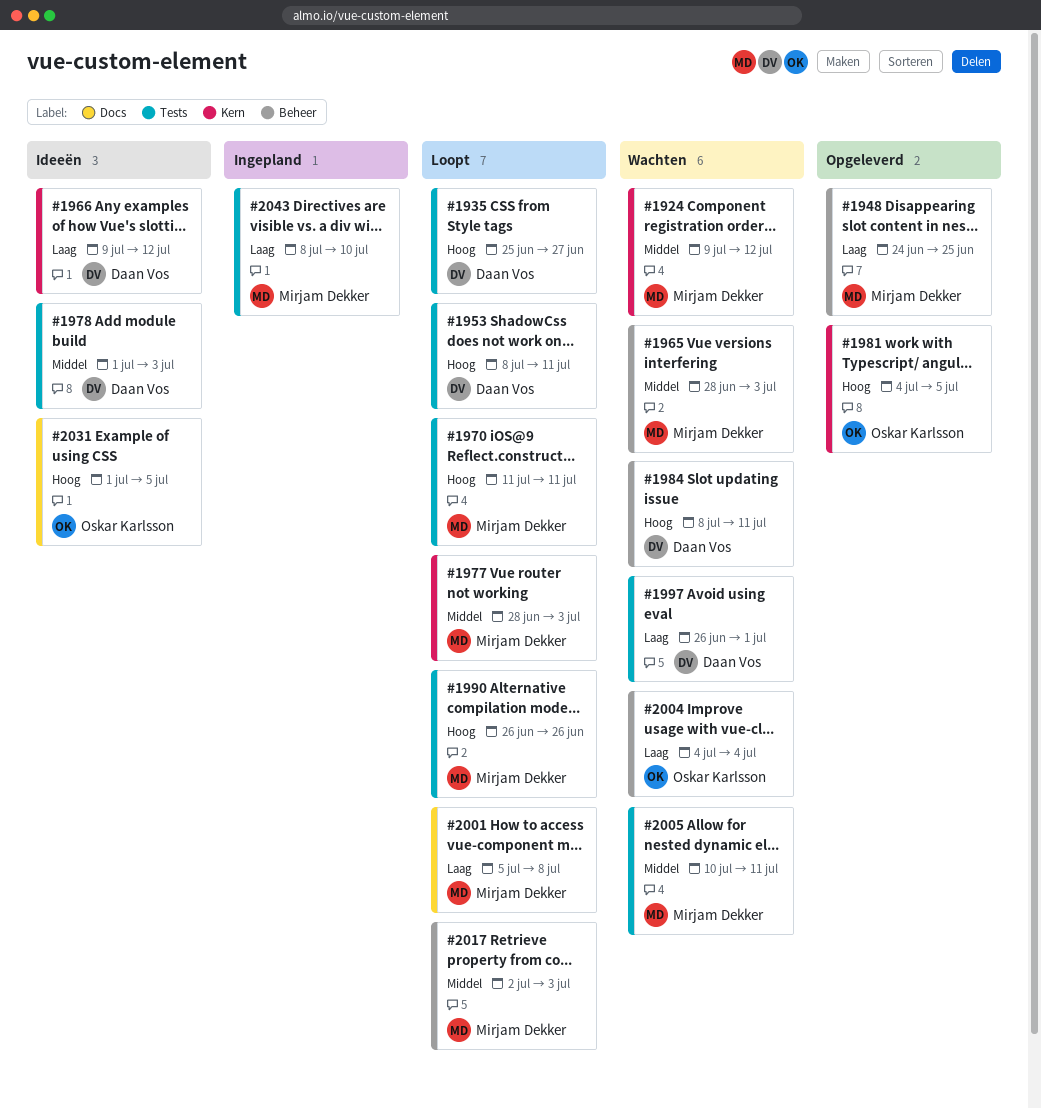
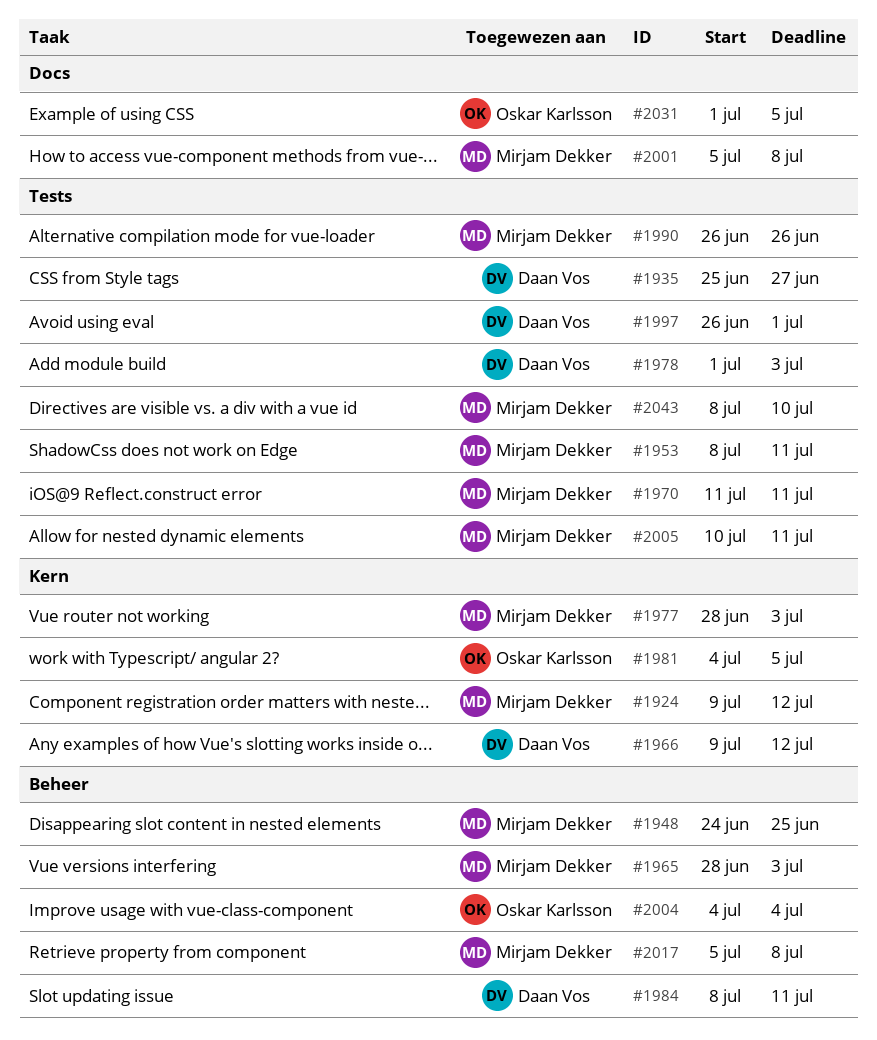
#1953, owner: Daan Vos -> Mirjam Dekker
#2017, start: Jul 2 -> Jul 5
#2017, due: Jul 3 -> Jul 8

